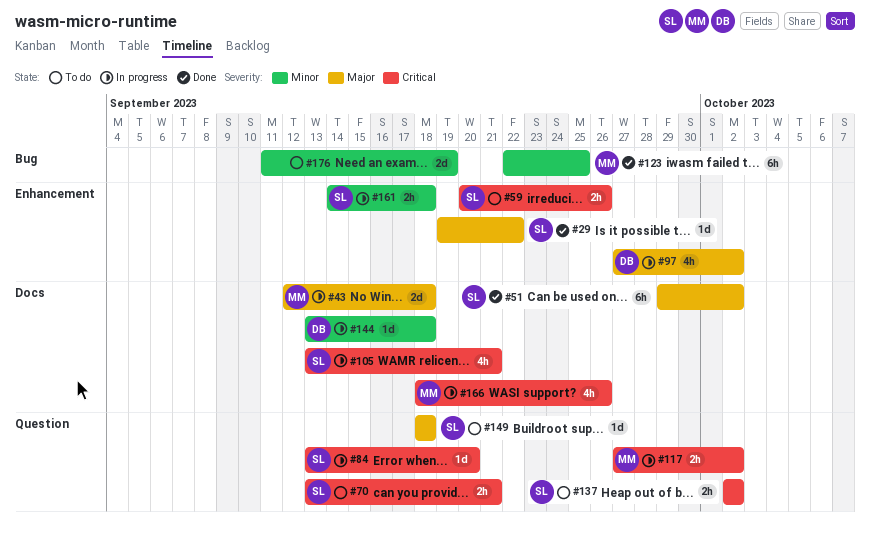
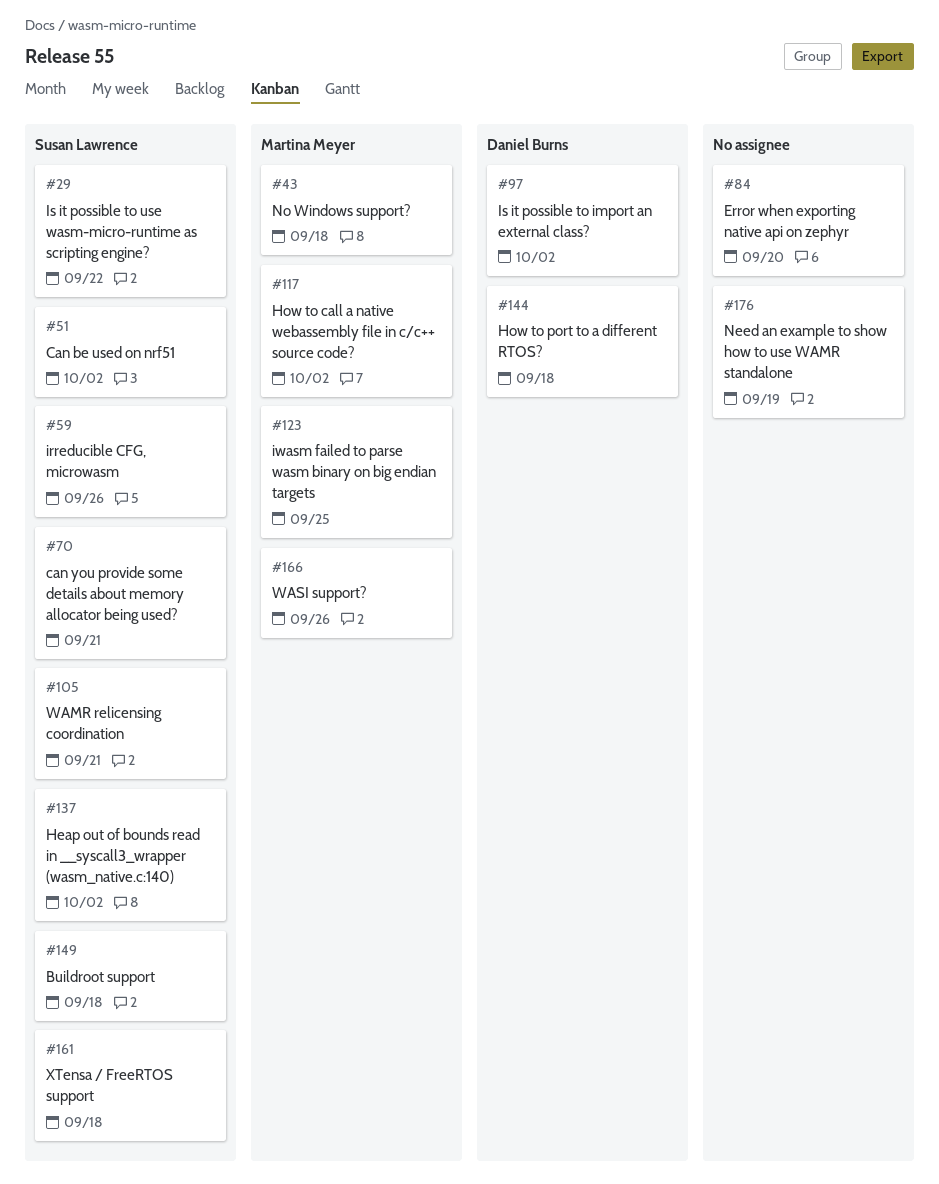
#84, owner: Susan Lawrence -> none

